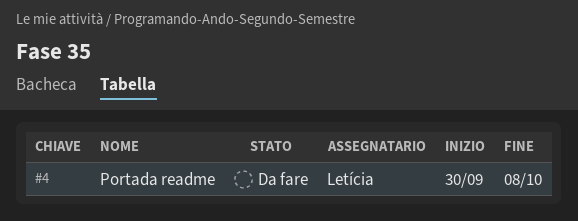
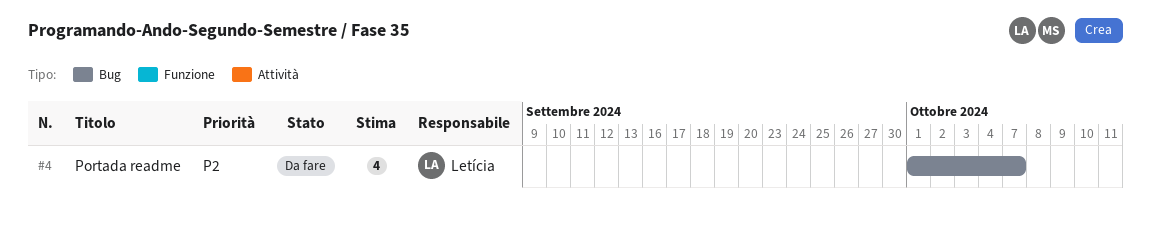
#4, start: Sep 30 -> Oct 1
#4, due: Oct 8 -> Oct 7

